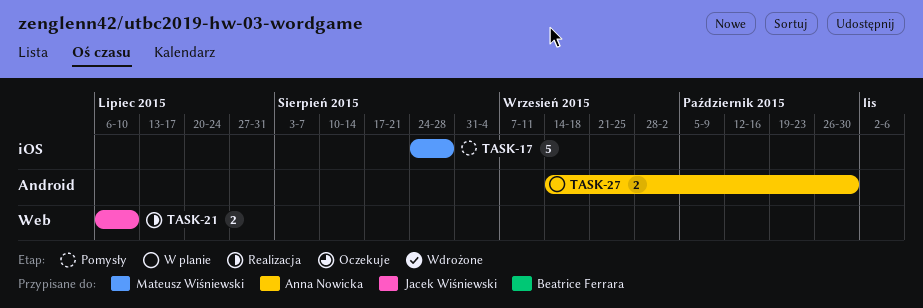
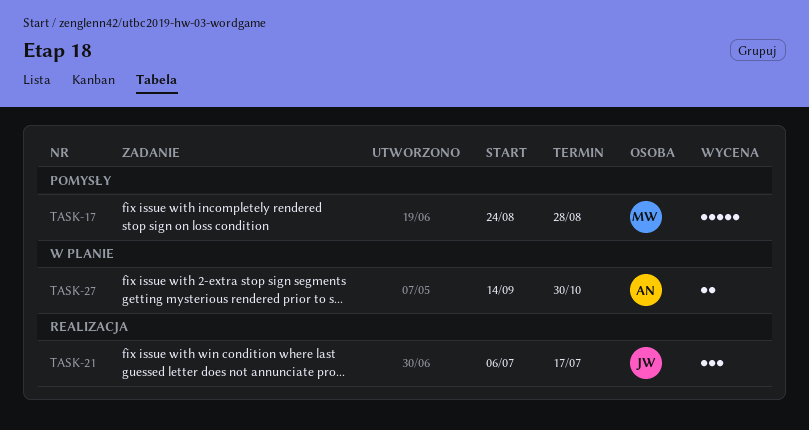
TASK-21, estimate: 2 -> 3
TASK-21, due: Jul 10 -> Jul 17

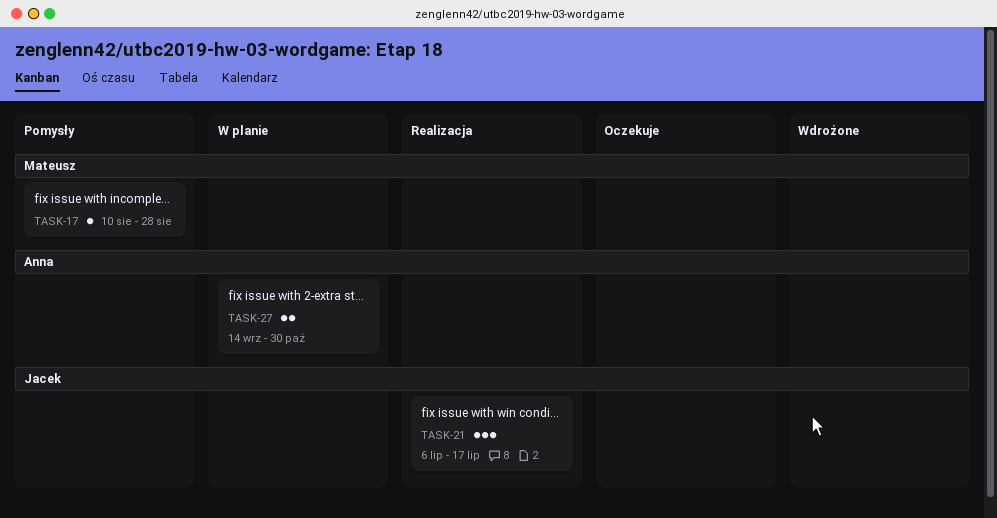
TASK-17, estimate: 5 -> 1
TASK-17, start: Aug 24 -> Aug 10

